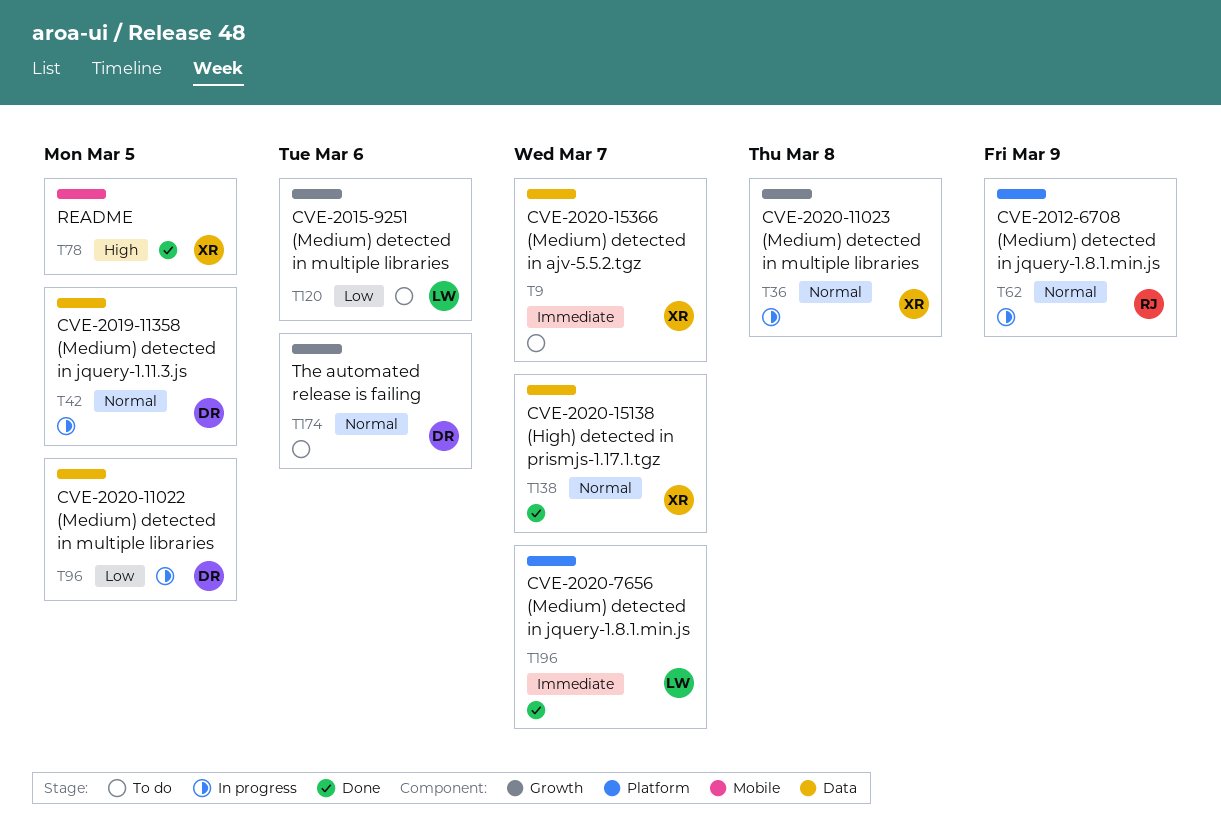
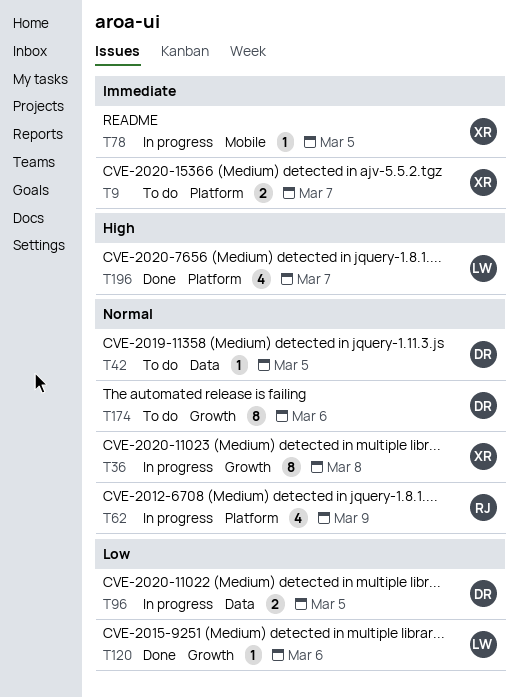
T9, label: Data -> Platform
T42, status: In progress -> To do
T78, status: Done -> In progress
T78, priority: High -> Immediate
T120, status: To do -> Done
T138: present -> none
T196, priority: Immediate -> High

